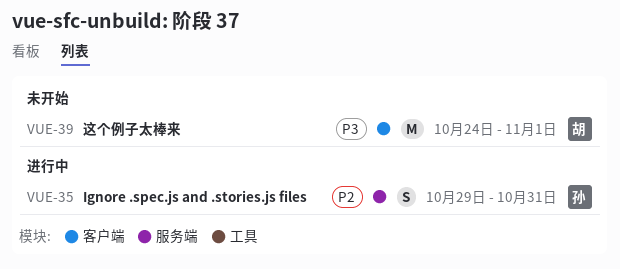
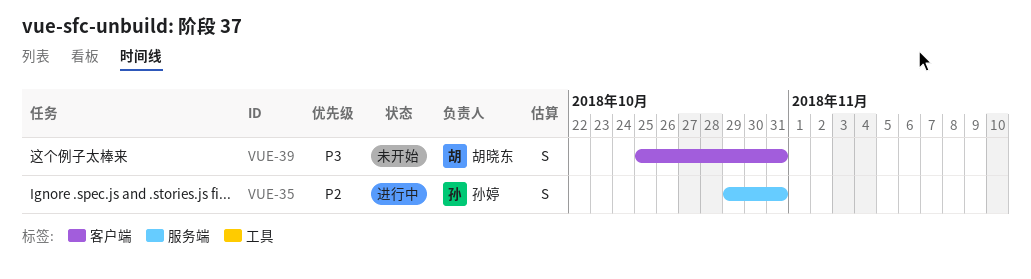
VUE-39, estimate: M -> S
VUE-39, start: Oct 24 -> Oct 25
VUE-39, due: Nov 1 -> Oct 31

